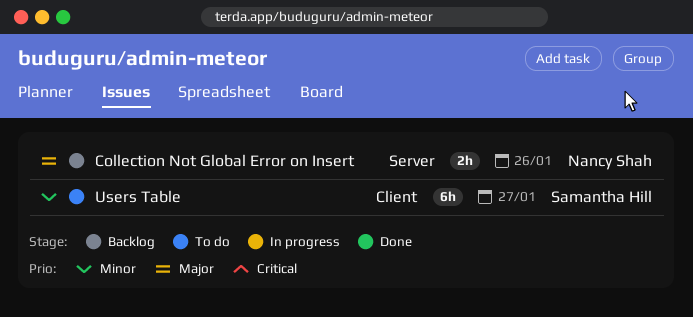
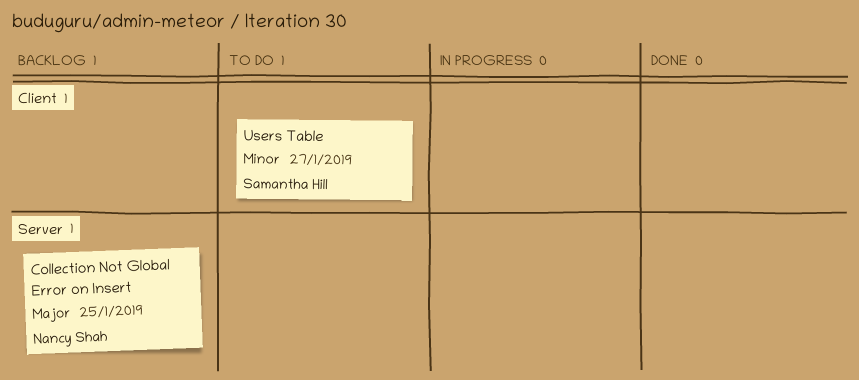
Collection Not Global Error on Insert, due: Jan 26 -> Jan 25

